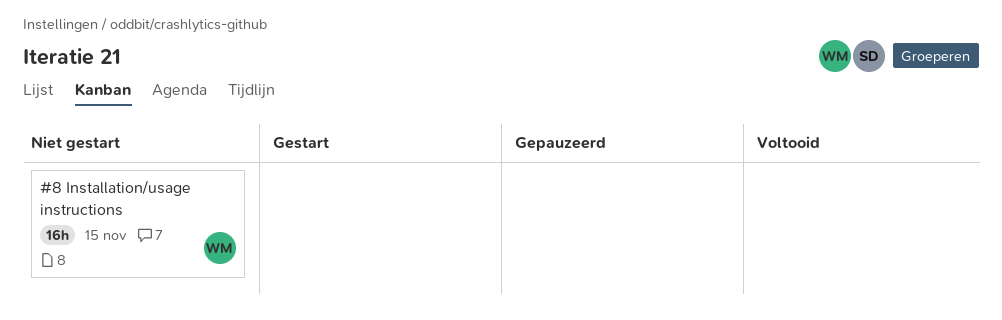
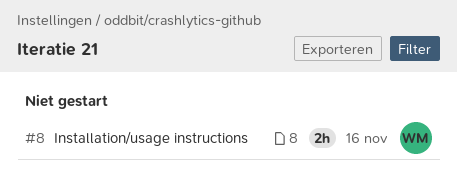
#8, estimate: 16h -> 2h
#8, due: Nov 15 -> Nov 16

